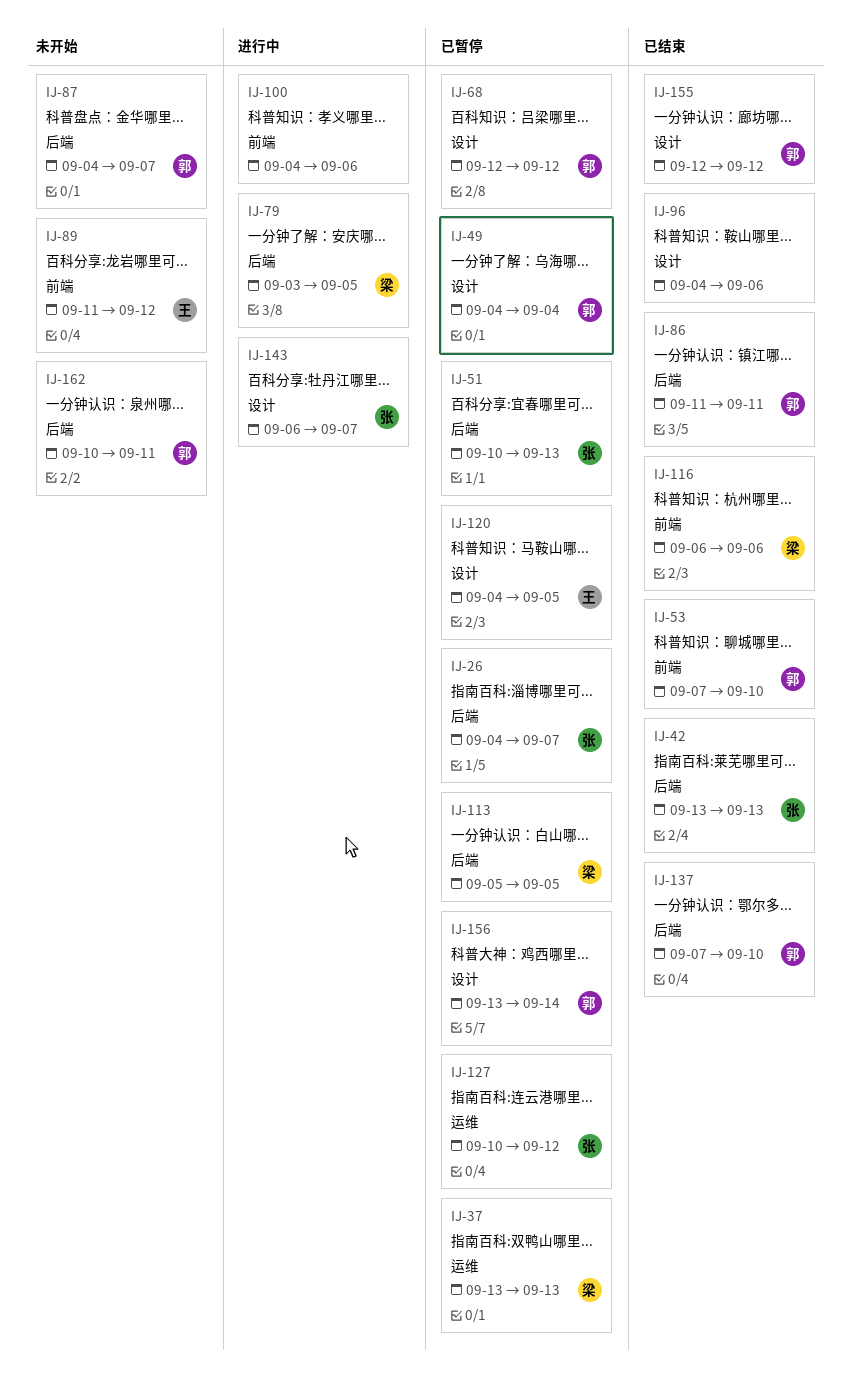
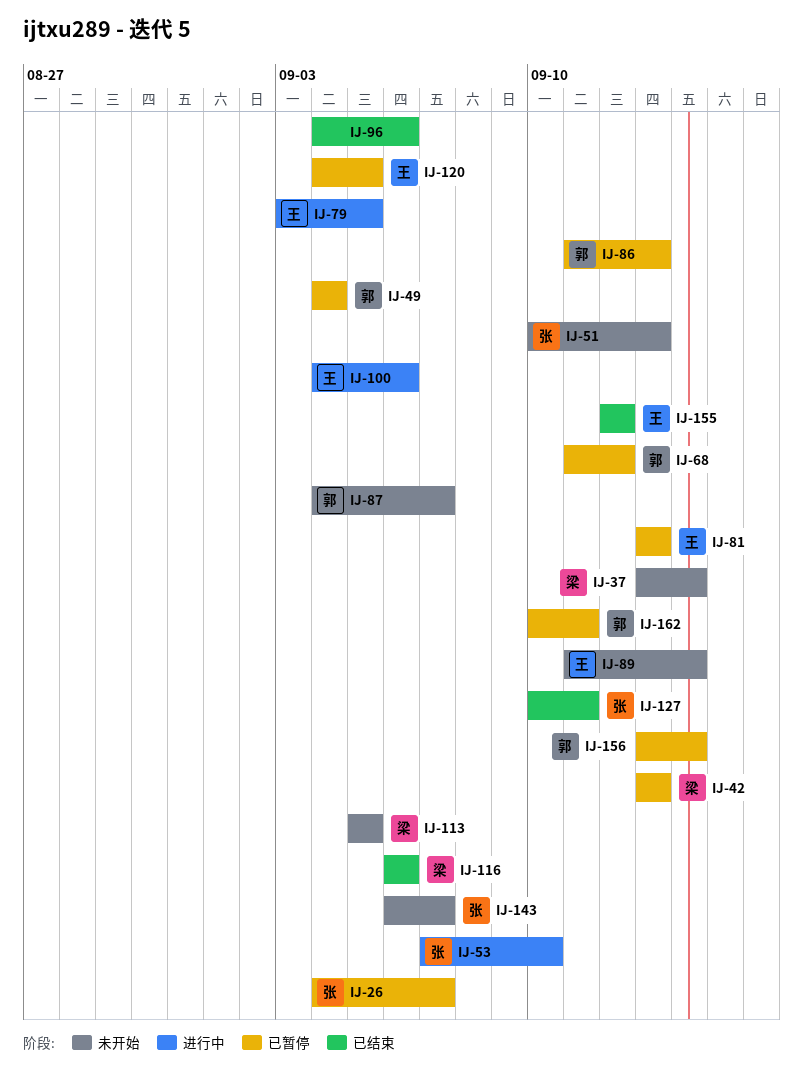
IJ-37, status: 已暂停 -> 未开始
IJ-37, due: Sep 13 -> Sep 14
IJ-42, status: 已结束 -> 已暂停
IJ-42, owner: 张 -> 梁
IJ-51, status: 已暂停 -> 未开始
IJ-53, status: 已结束 -> 进行中
IJ-53, owner: 郭 -> 张
IJ-68, start: Sep 12 -> Sep 11
IJ-79, owner: 梁 -> 王
IJ-81: none -> present
IJ-86, status: 已结束 -> 已暂停
IJ-86, due: Sep 11 -> Sep 13
IJ-89, due: Sep 12 -> Sep 14
IJ-100, owner: none -> 王
IJ-113, status: 已暂停 -> 未开始
IJ-127, status: 已暂停 -> 已结束
IJ-127, due: Sep 12 -> Sep 11
IJ-137: present -> none
IJ-143, status: 进行中 -> 未开始
IJ-155, owner: 郭 -> 王
IJ-162, status: 未开始 -> 已暂停

